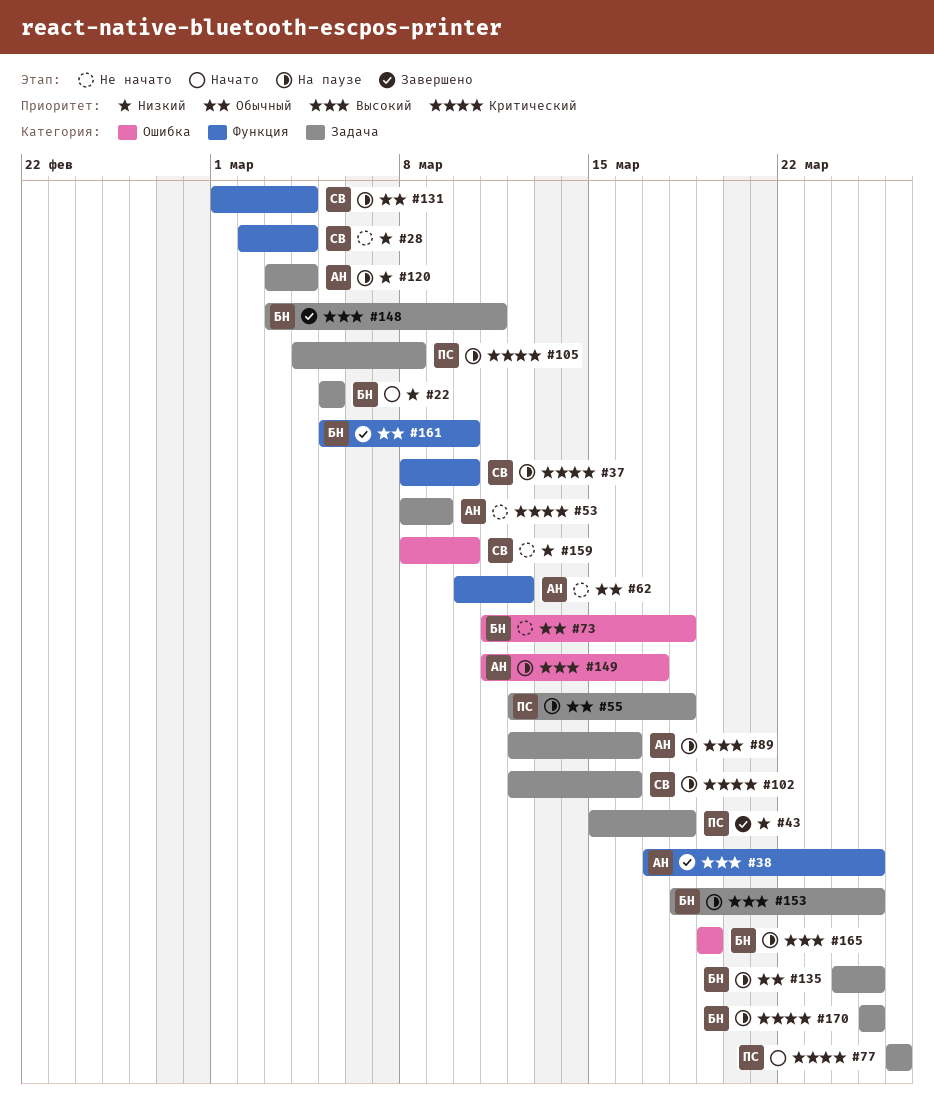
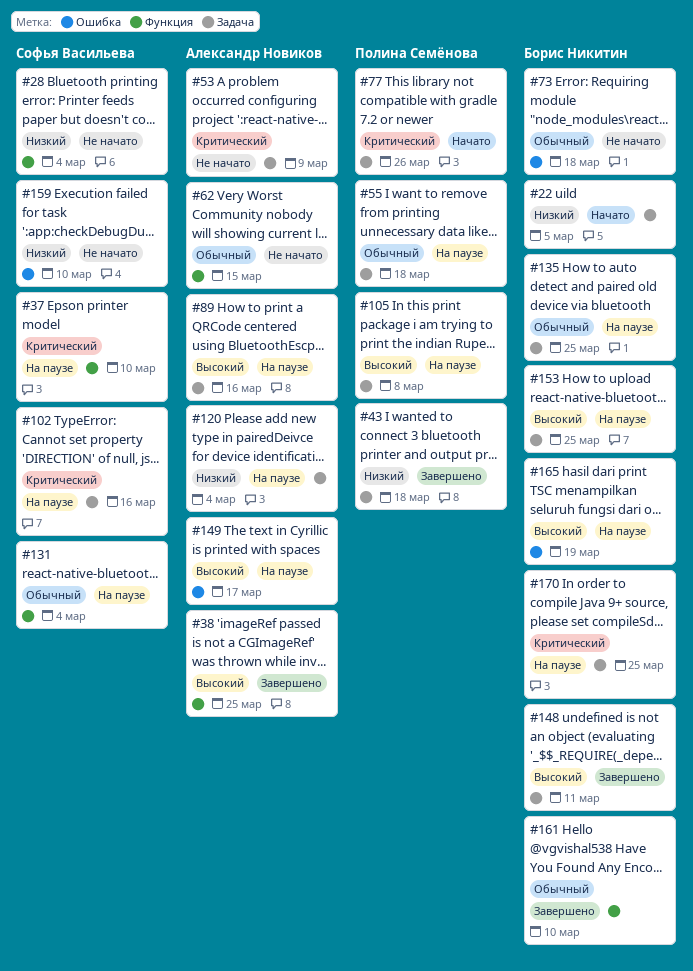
#62, due: Mar 12 -> Mar 15
#105, priority: Критический -> Высокий

